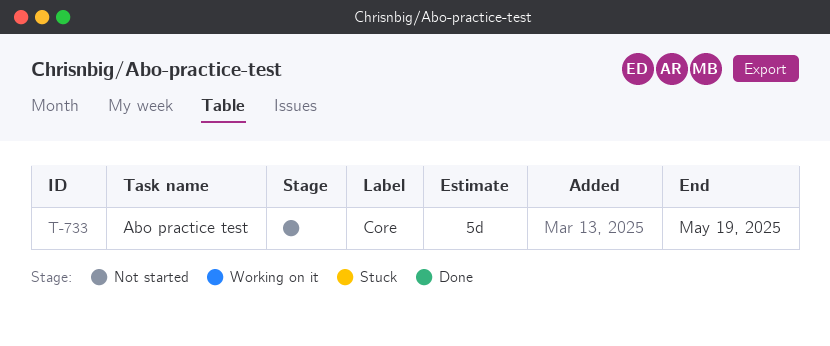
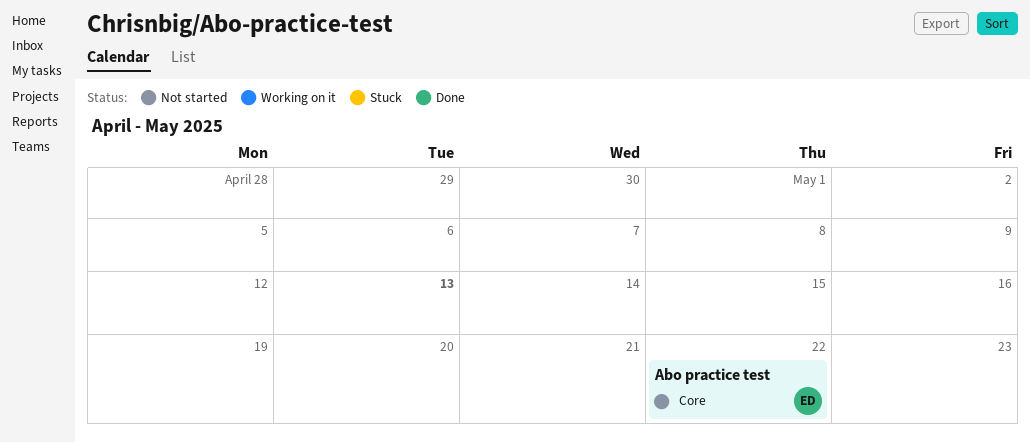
Abo practice test, due: May 19 -> May 22

